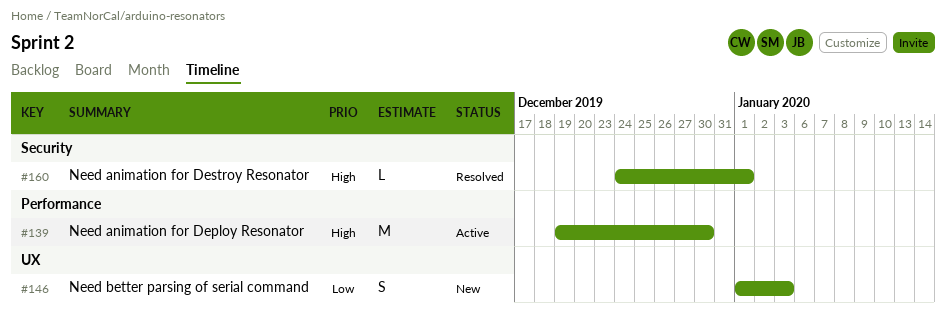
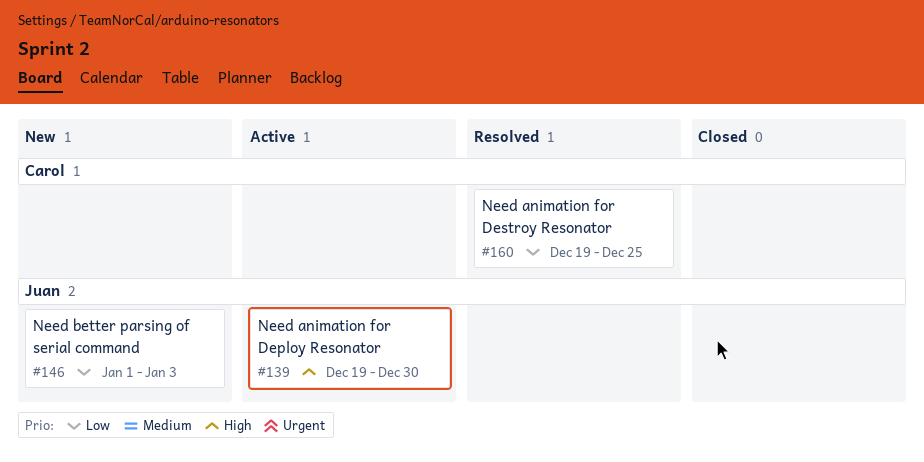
#160, priority: High -> Low
#160, start: Dec 24 -> Dec 19
#160, due: Jan 1 -> Dec 25

